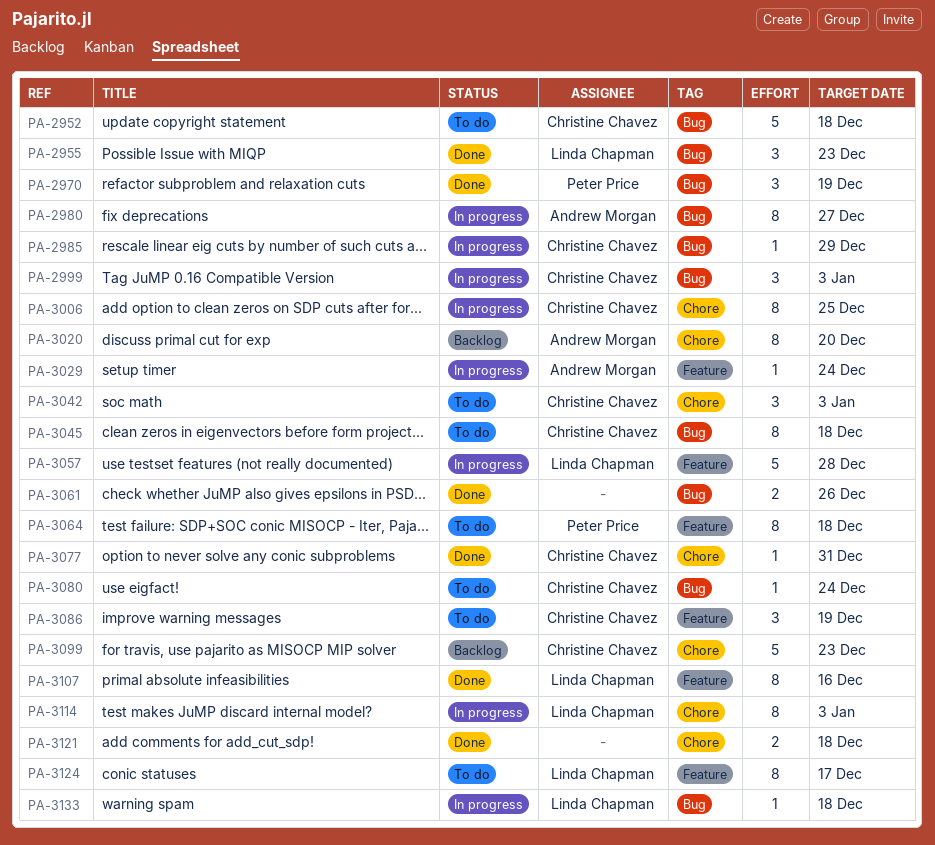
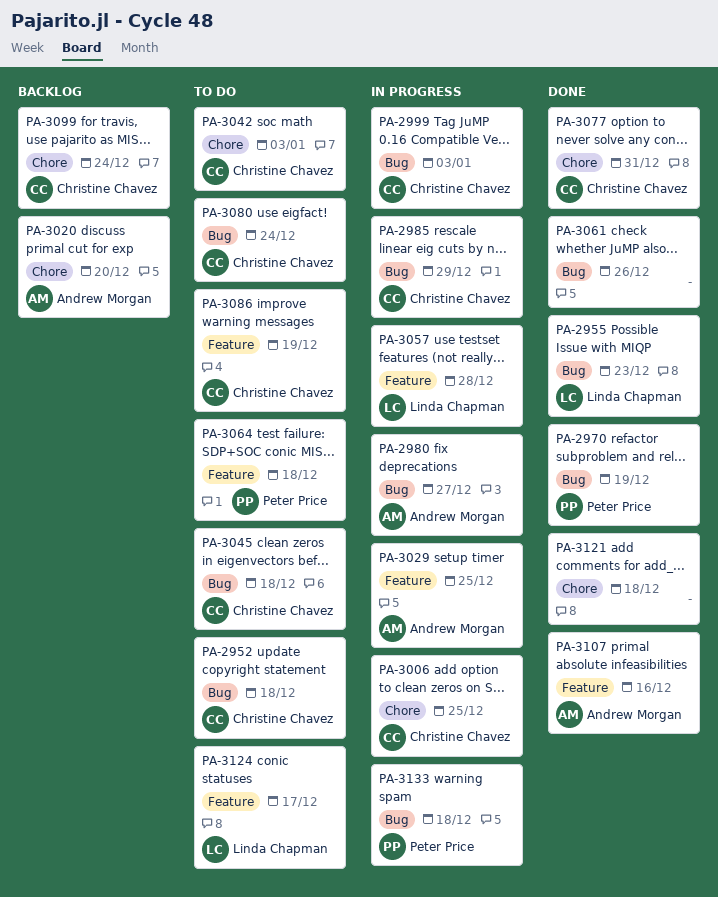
PA-3029, due: Dec 24 -> Dec 25
PA-3099, due: Dec 23 -> Dec 24
PA-3107, owner: Linda Chapman -> Andrew Morgan
PA-3114: present -> none
PA-3133, owner: Linda Chapman -> Peter Price

